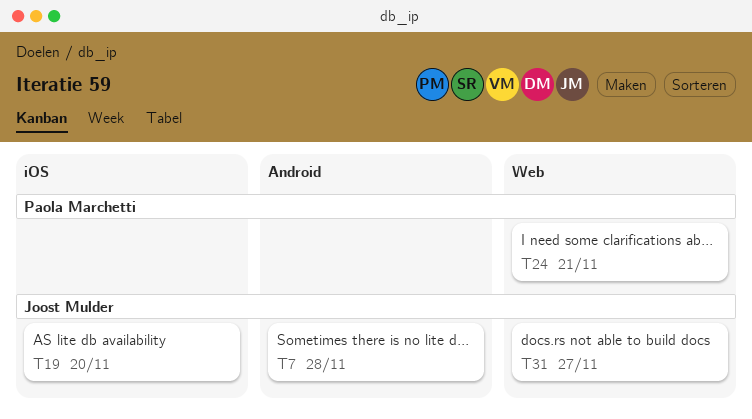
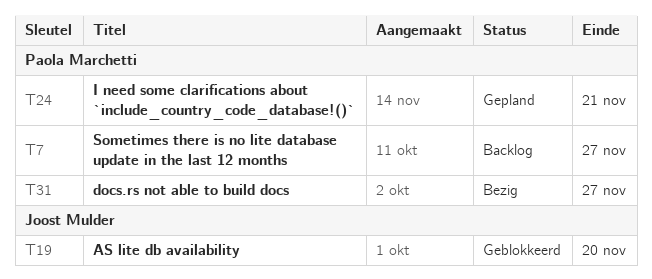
T7, owner: Joost Mulder -> Paola Marchetti
T7, due: Nov 28 -> Nov 27
T31, owner: Joost Mulder -> Paola Marchetti

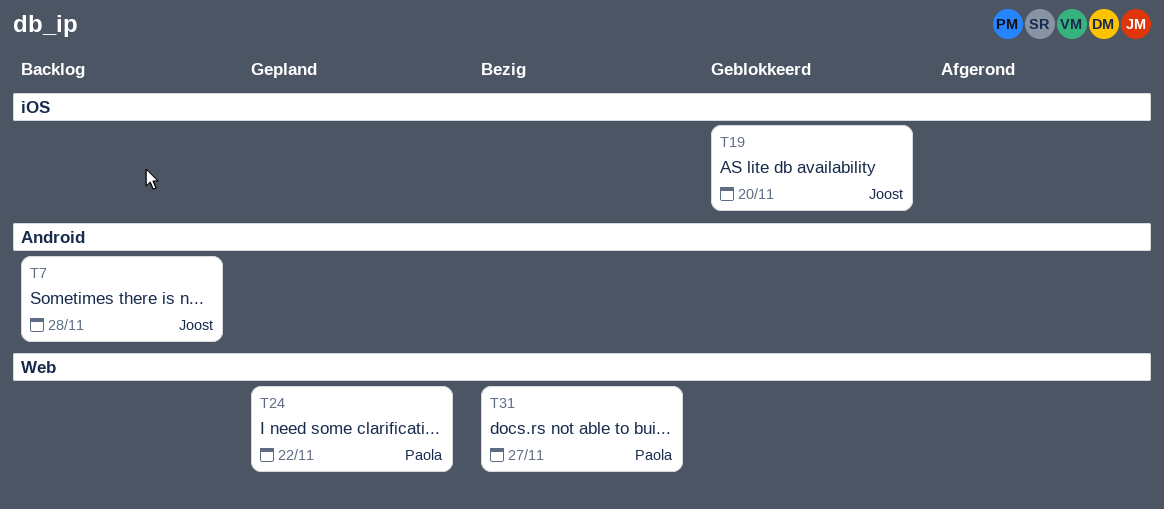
T7, owner: Paola Marchetti -> Joost Mulder
T7, due: Nov 27 -> Nov 28
T24, due: Nov 21 -> Nov 22

